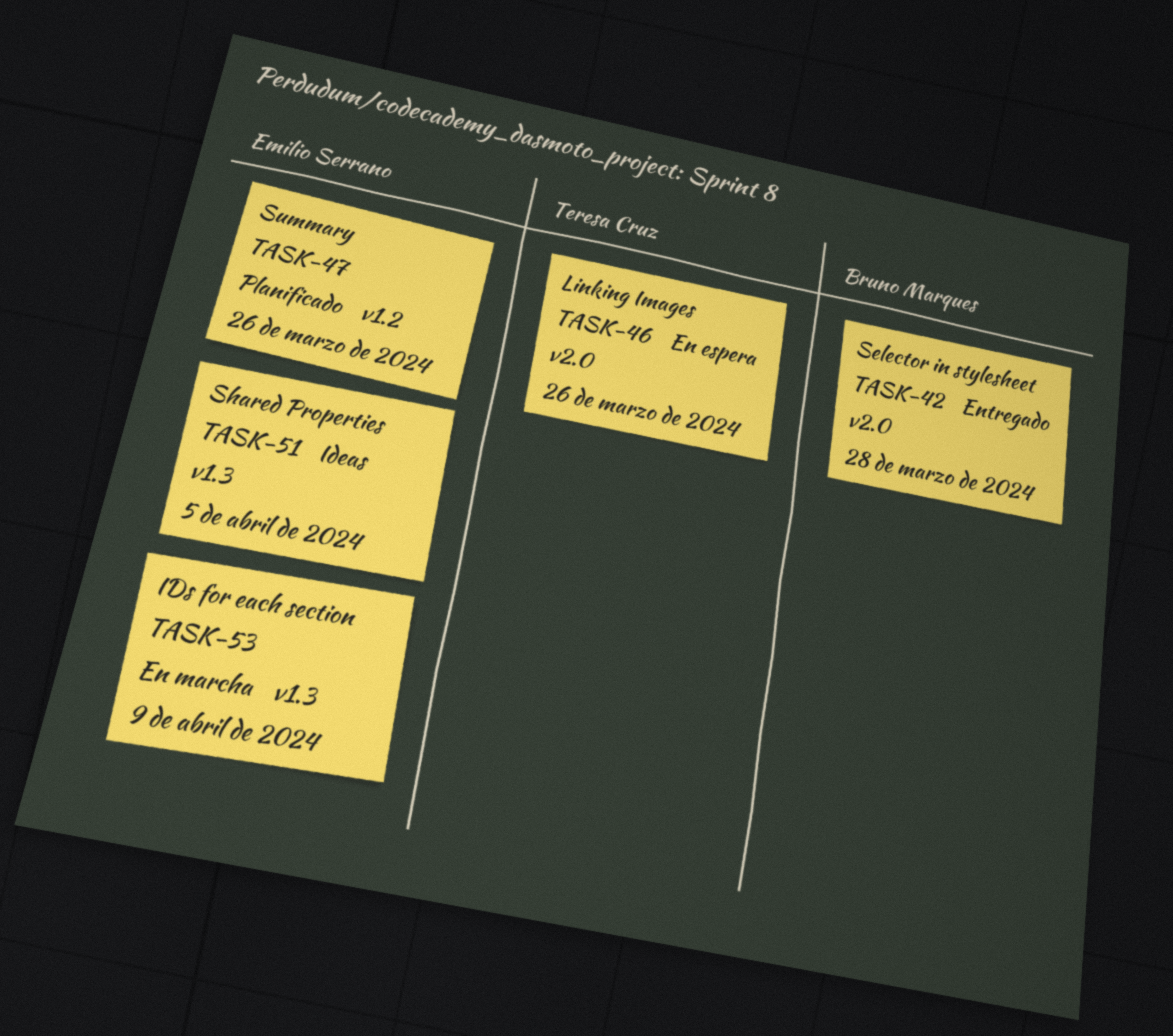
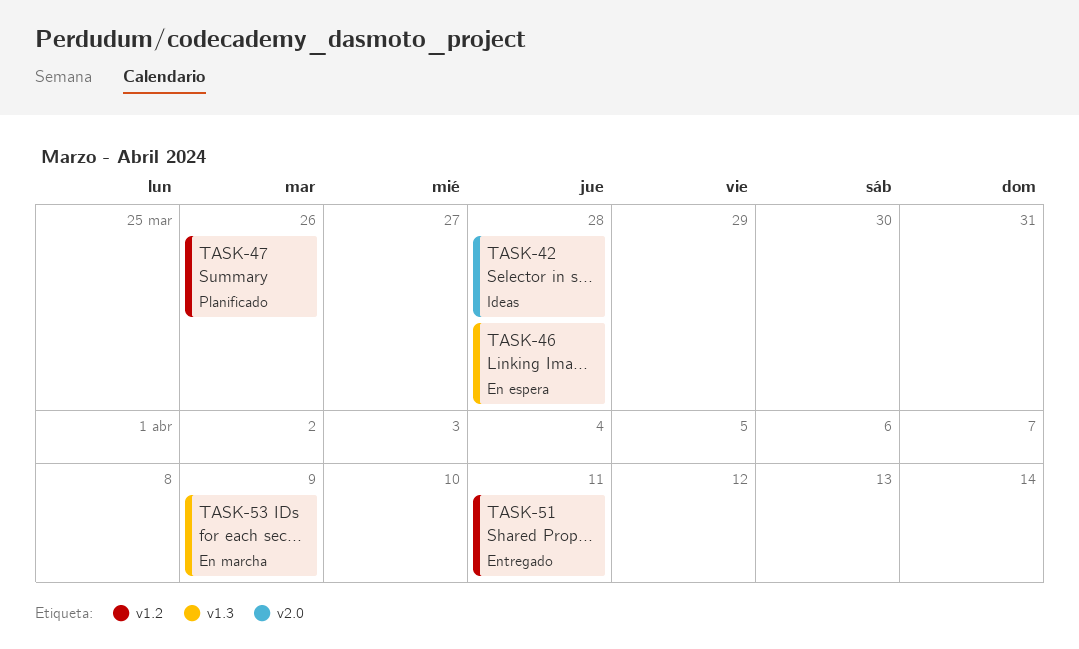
TASK-42, status: Entregado -> Ideas
TASK-46, label: v2.0 -> v1.3
TASK-46, due: Mar 26 -> Mar 28
TASK-51, status: Ideas -> Entregado
TASK-51, label: v1.3 -> v1.2
TASK-51, due: Apr 5 -> Apr 11

